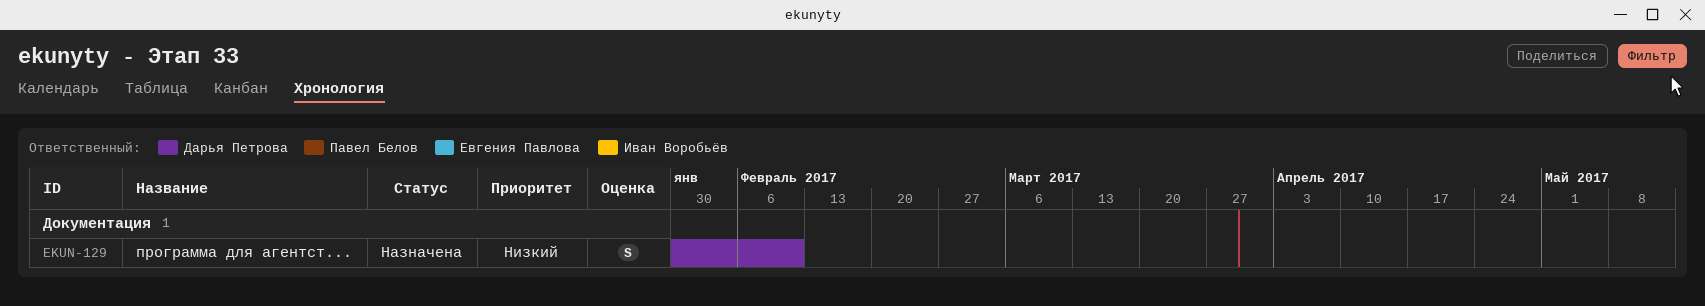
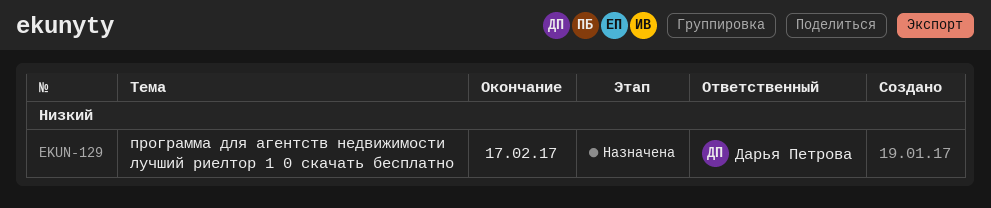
EKUN-129, due: Feb 10 -> Feb 17

